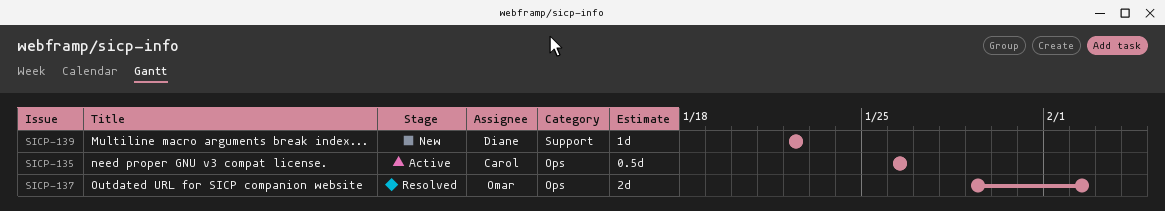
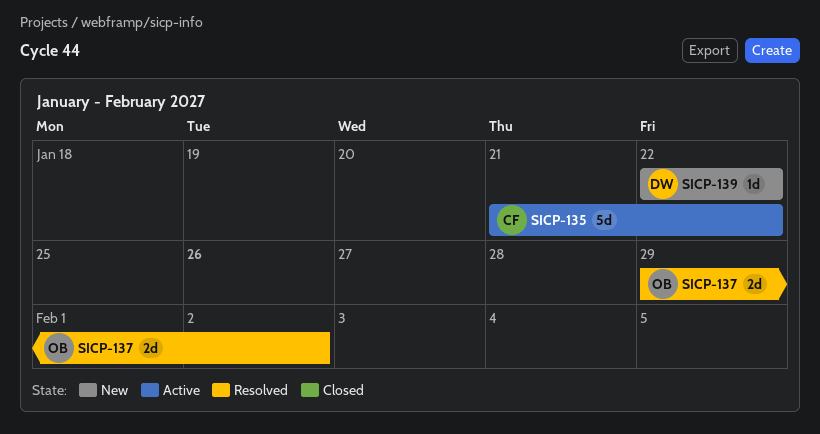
SICP-135, estimate: 0.5d -> 5d
SICP-135, start: Jan 26 -> Jan 21
SICP-135, due: Jan 26 -> Jan 22

